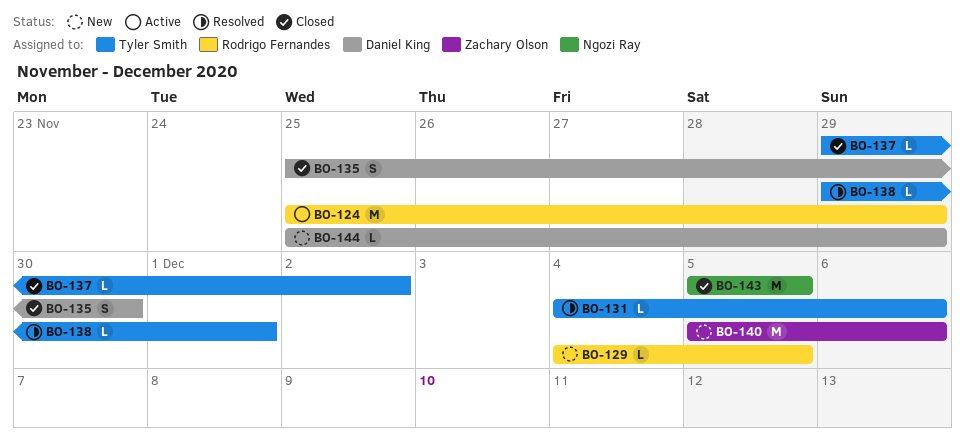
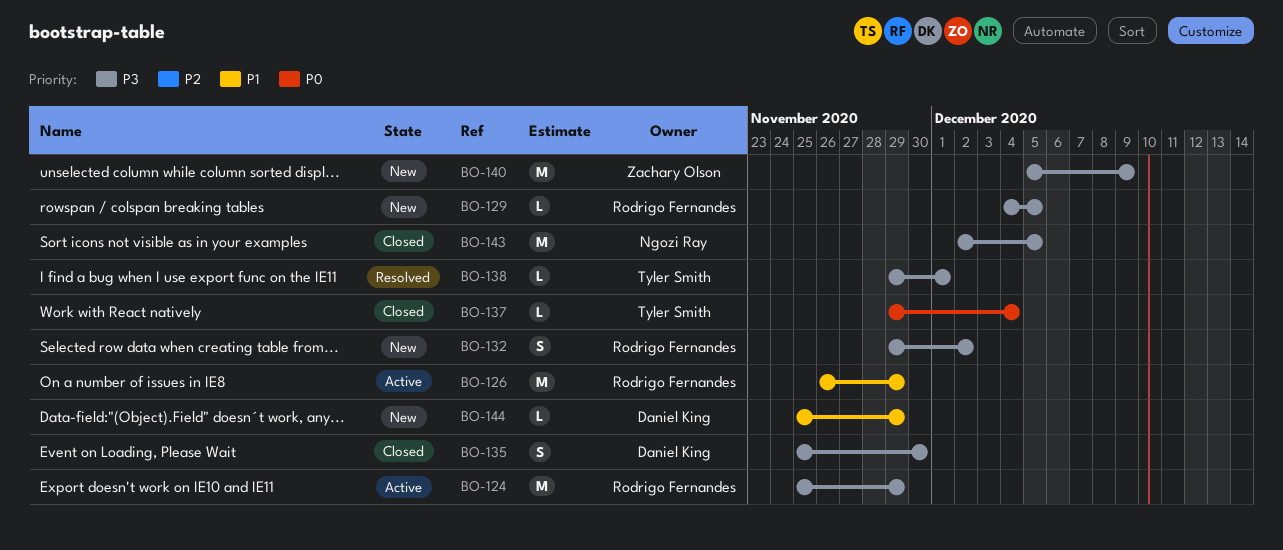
BO-126: none -> present
BO-131: present -> none
BO-132: none -> present
BO-137, due: Dec 2 -> Dec 4
BO-140, due: Dec 6 -> Dec 9
BO-143, start: Dec 5 -> Dec 2

